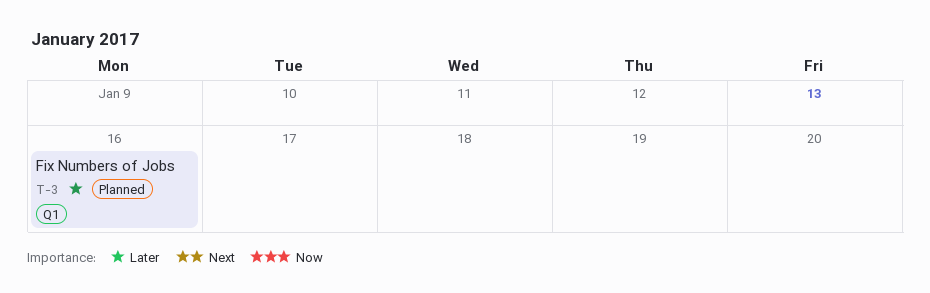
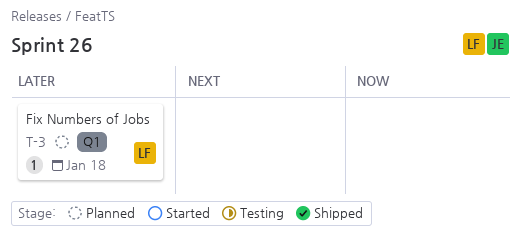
T-3, due: Jan 16 -> Jan 18

